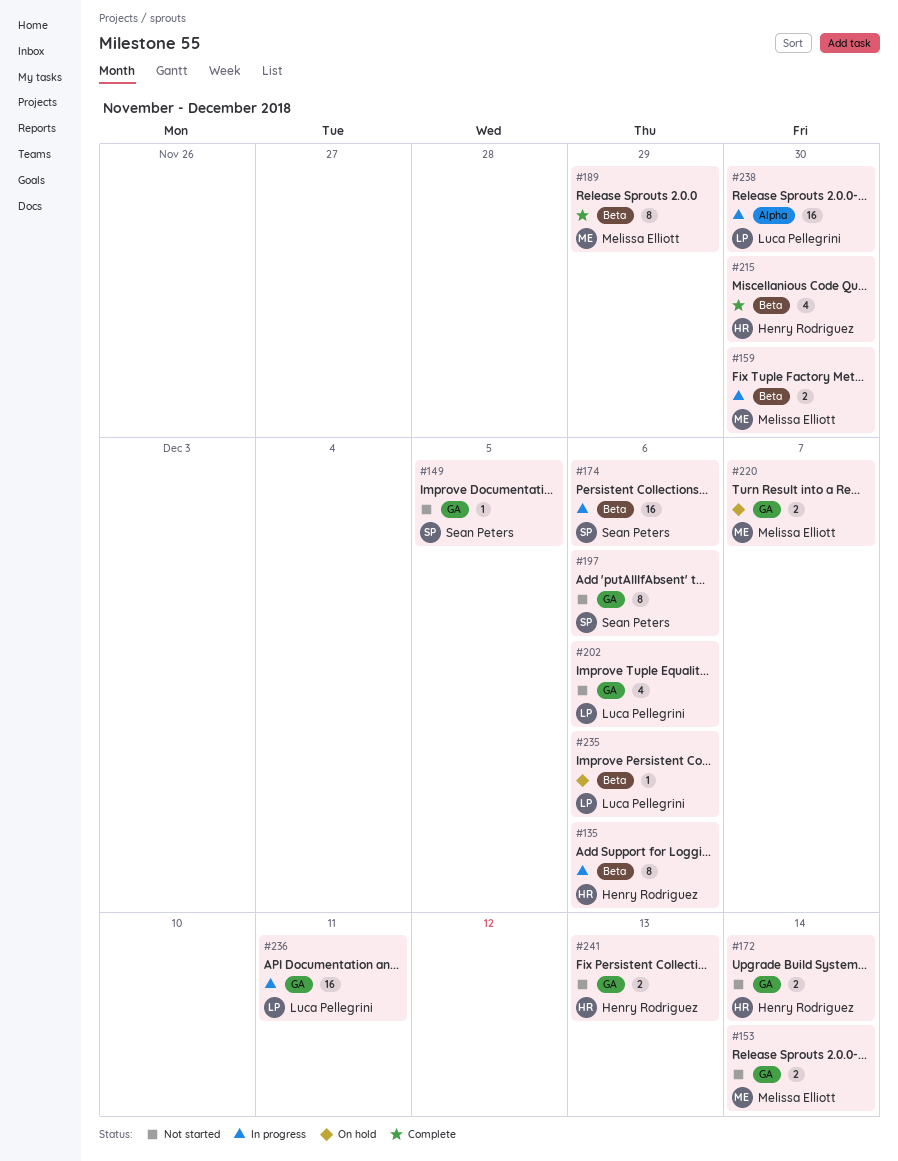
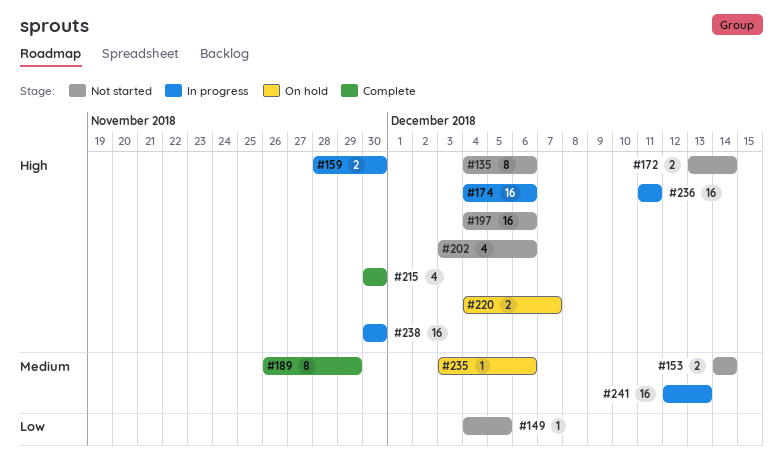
#135, status: In progress -> Not started
#197, estimate: 8 -> 16
#241, status: Not started -> In progress
#241, estimate: 2 -> 16

